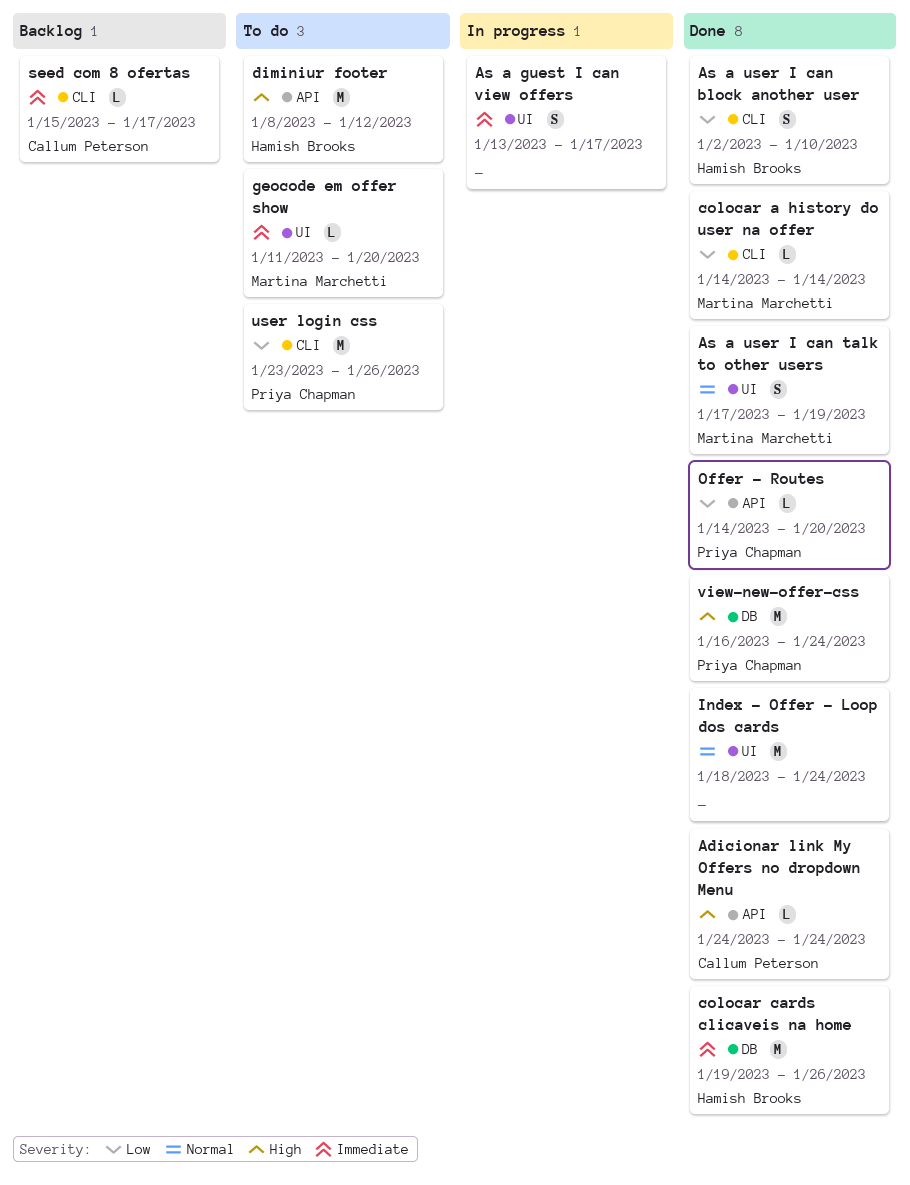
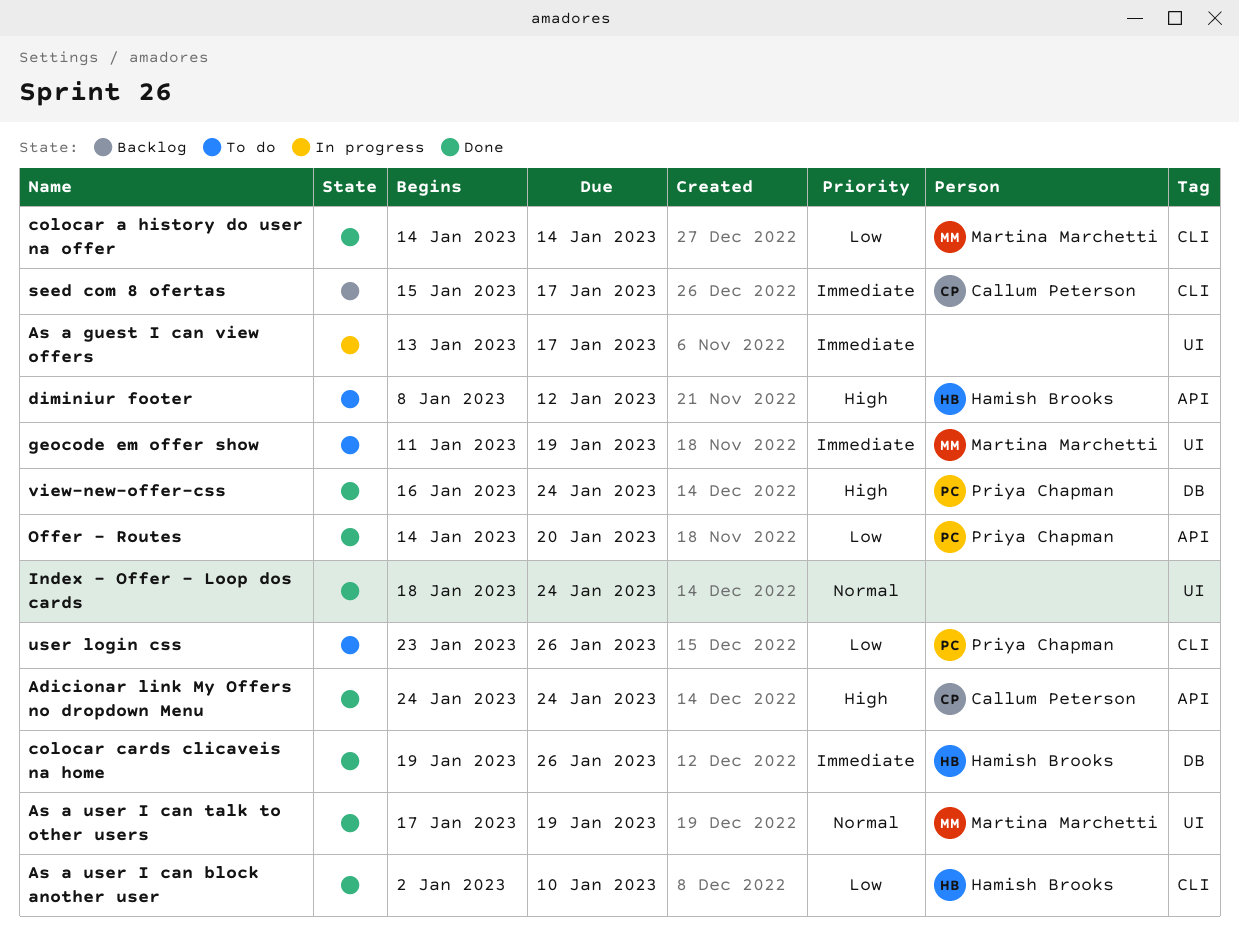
geocode em offer show, due: Jan 20 -> Jan 19

